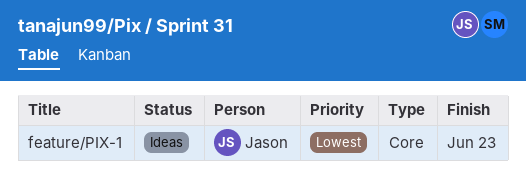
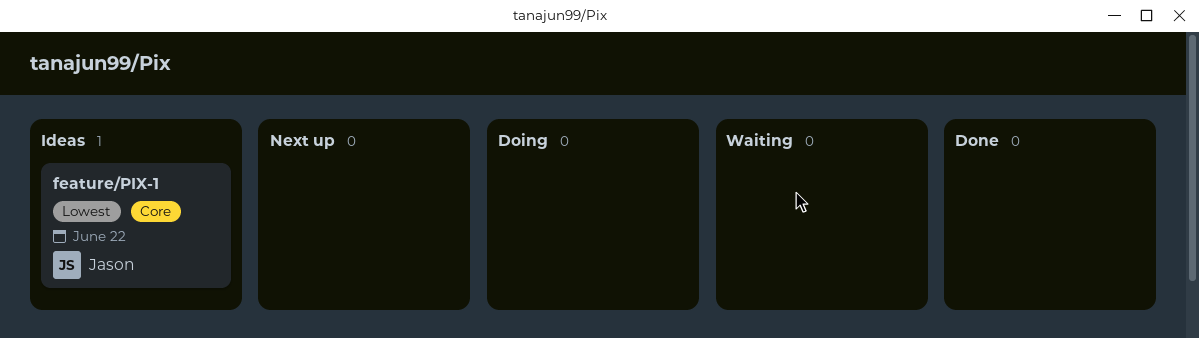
feature/PIX-1, due: Jun 23 -> Jun 22

